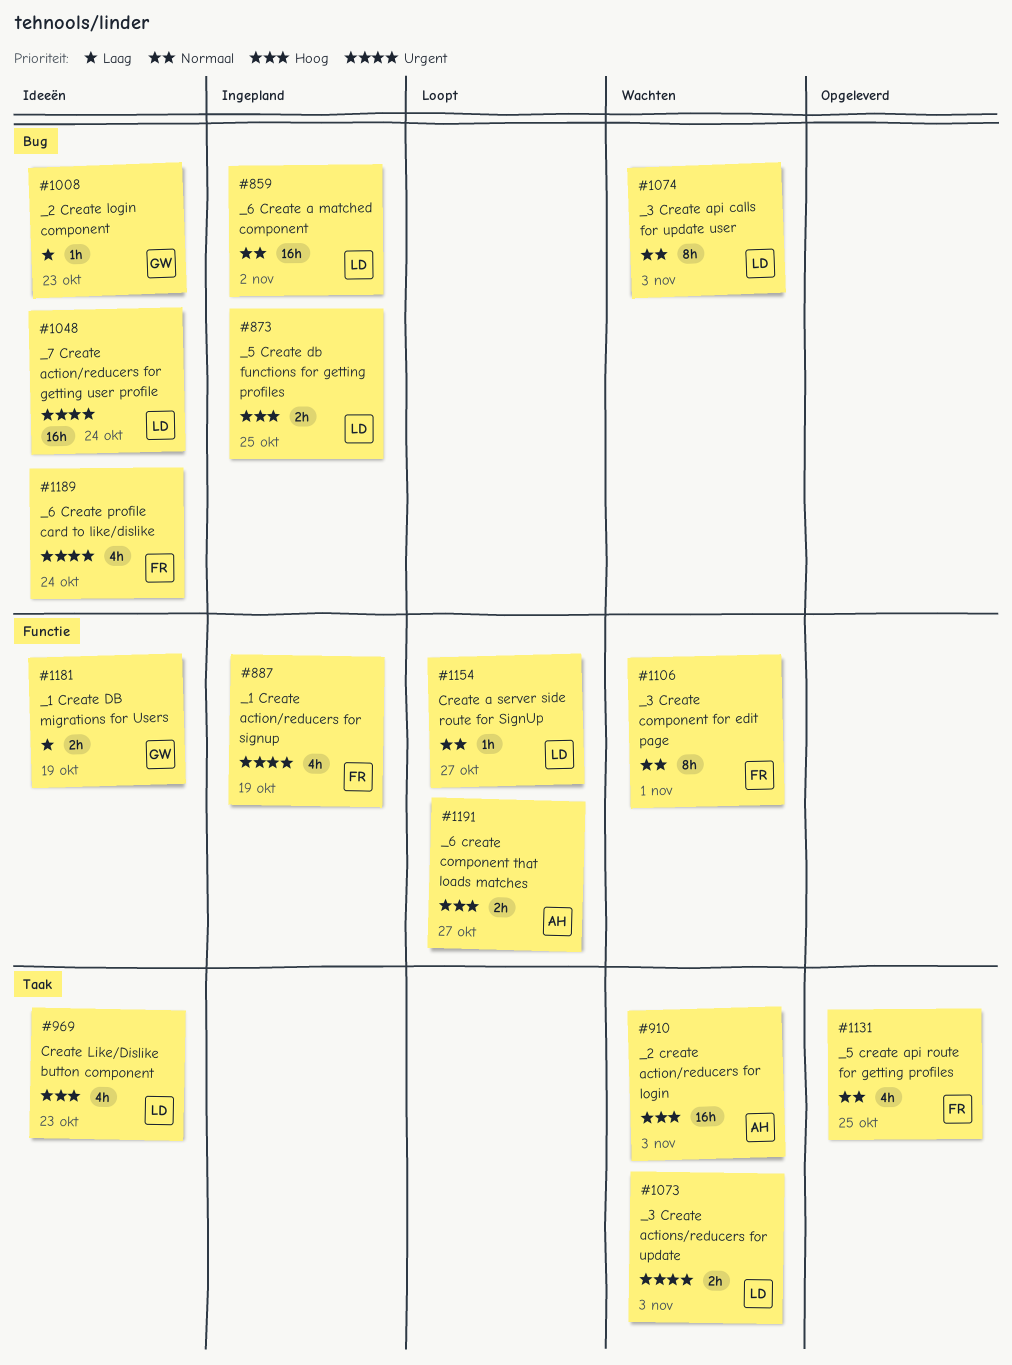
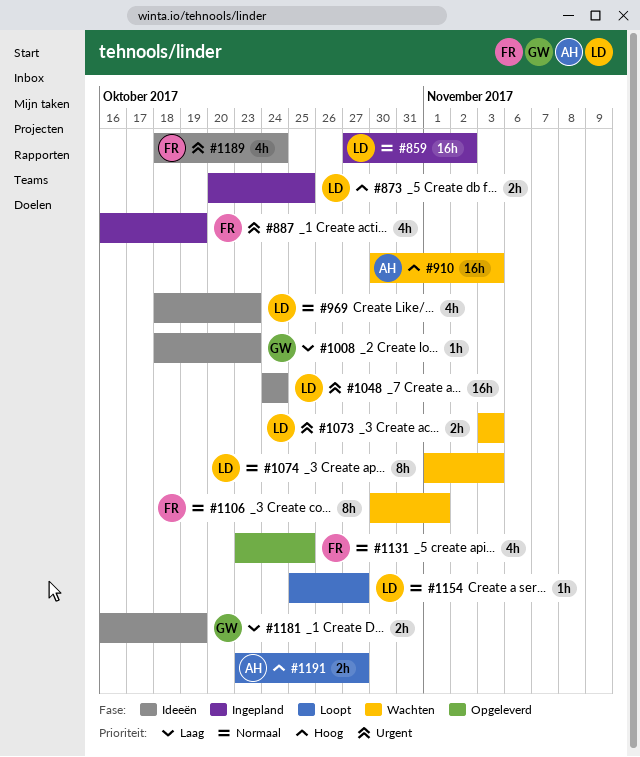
#969, priority: Hoog -> Normaal

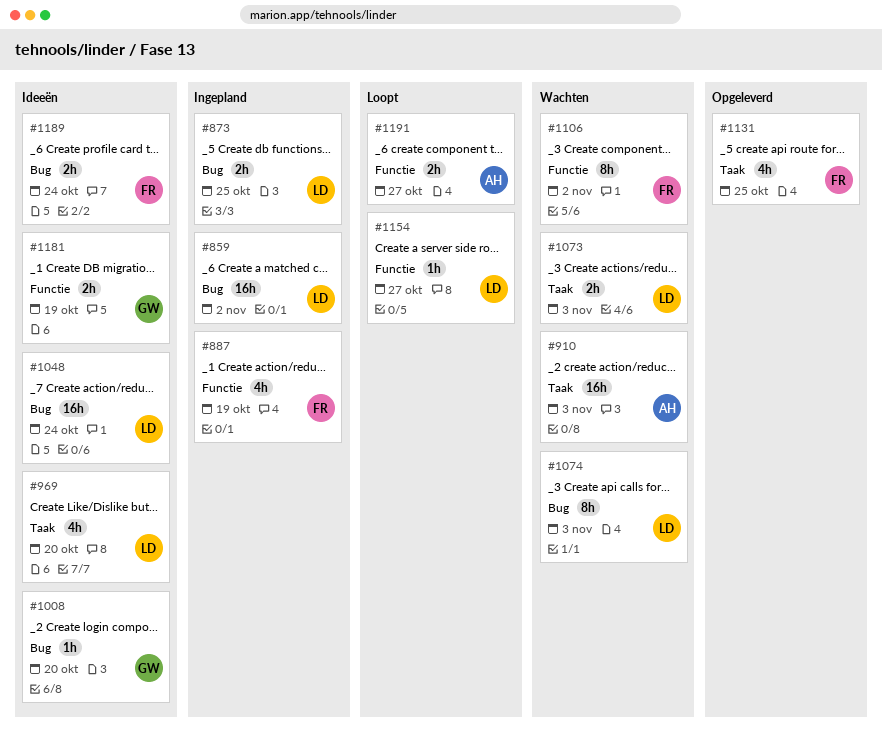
#969, due: Oct 23 -> Oct 20
#1008, due: Oct 23 -> Oct 20
#1106, due: Nov 1 -> Nov 2
#1189, estimate: 4h -> 2h

